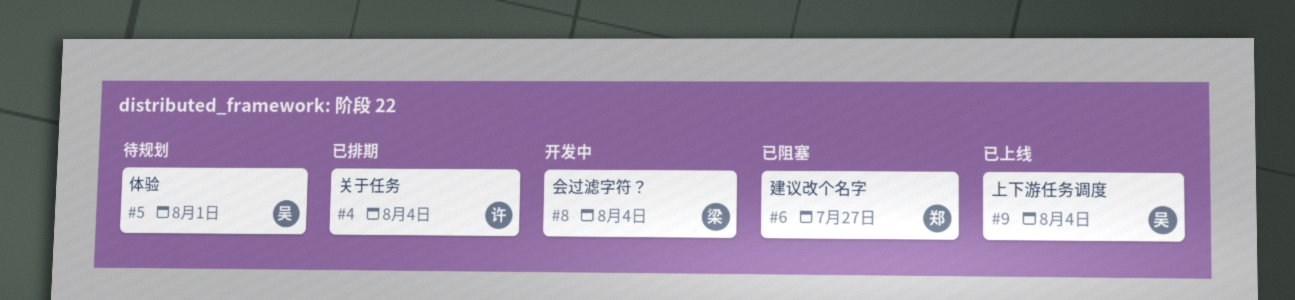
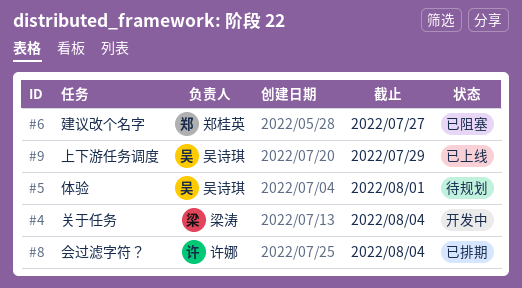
#4, status: 已排期 -> 开发中
#4, owner: 许娜 -> 梁涛
#8, status: 开发中 -> 已排期
#8, owner: 梁涛 -> 许娜
#9, due: Aug 4 -> Jul 29

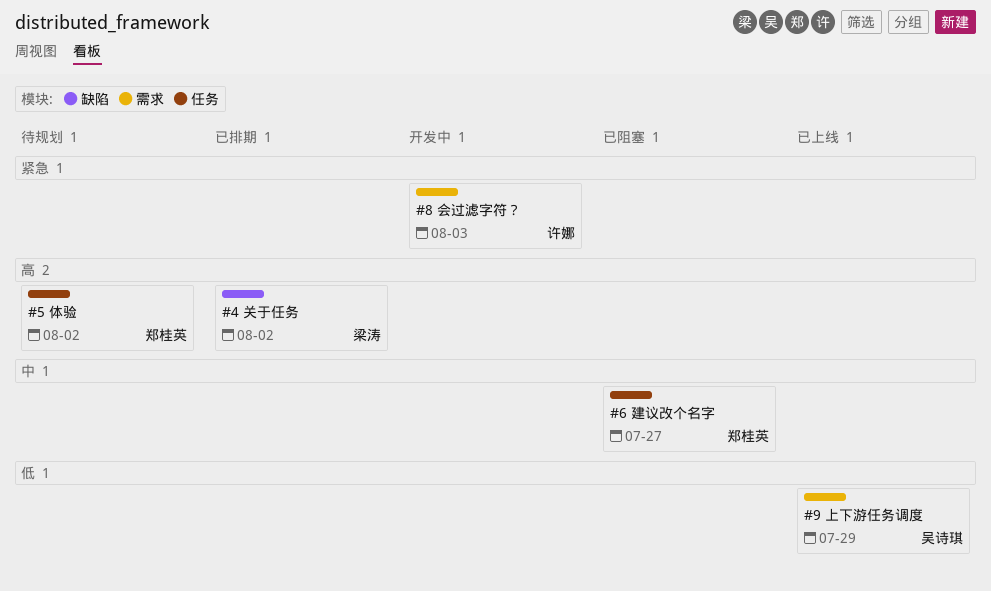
#4, status: 开发中 -> 已排期
#4, due: Aug 4 -> Aug 2
#5, owner: 吴诗琪 -> 郑桂英
#5, due: Aug 1 -> Aug 2
#8, status: 已排期 -> 开发中
#8, due: Aug 4 -> Aug 3

